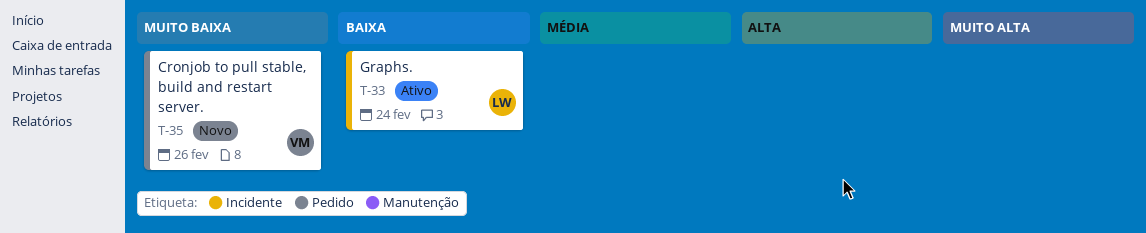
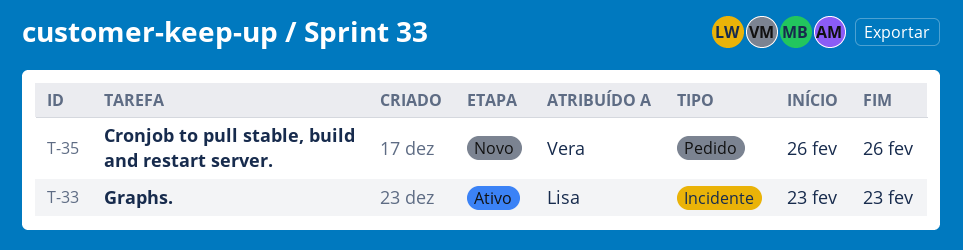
T-33, due: Feb 24 -> Feb 23

